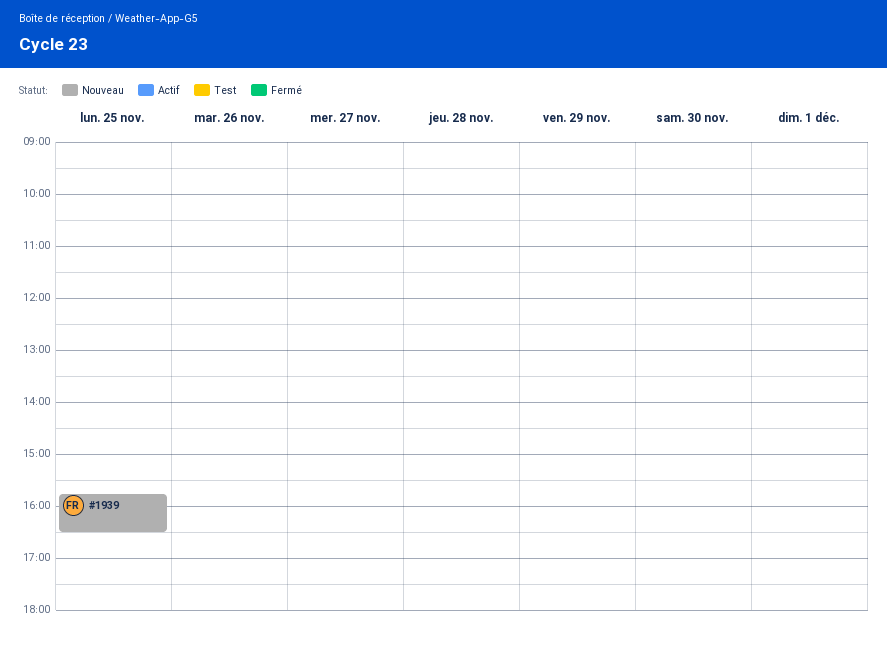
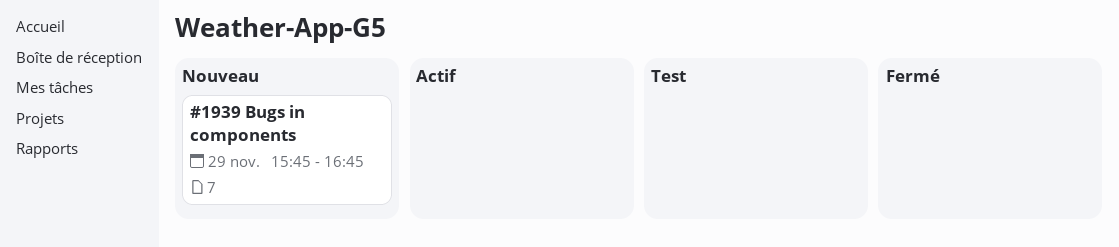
#1939, day: Nov 25 -> Nov 29
#1939, ends: 16:30 -> 16:45

